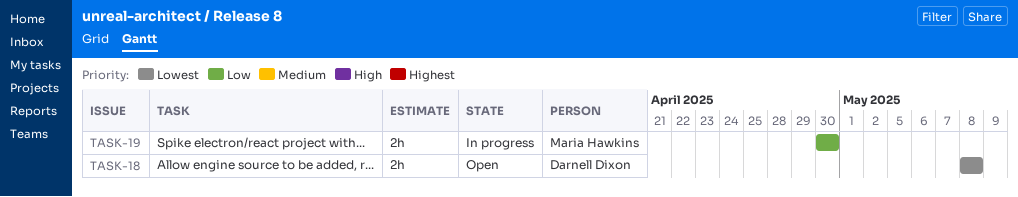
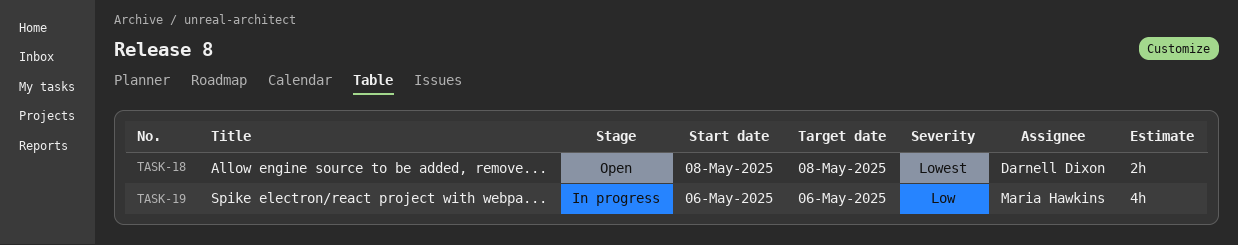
TASK-19, estimate: 2h -> 4h
TASK-19, start: Apr 30 -> May 6
TASK-19, due: Apr 30 -> May 6

